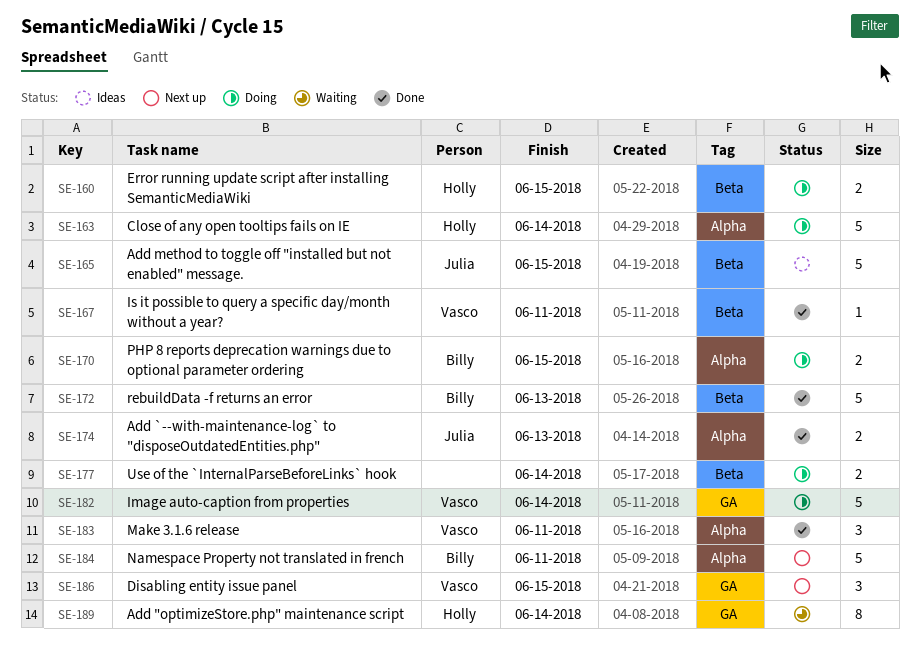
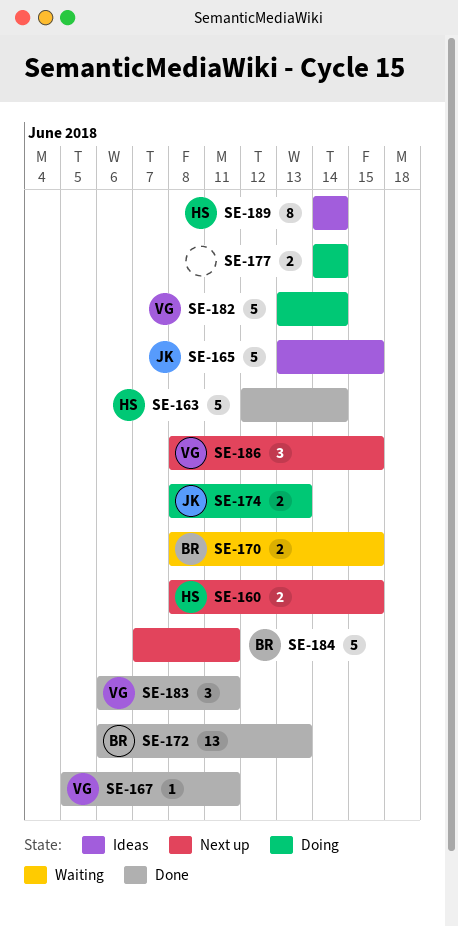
SE-160, status: Doing -> Next up
SE-163, status: Doing -> Done
SE-170, status: Doing -> Waiting
SE-172, estimate: 5 -> 13
SE-174, status: Done -> Doing
SE-189, status: Waiting -> Ideas

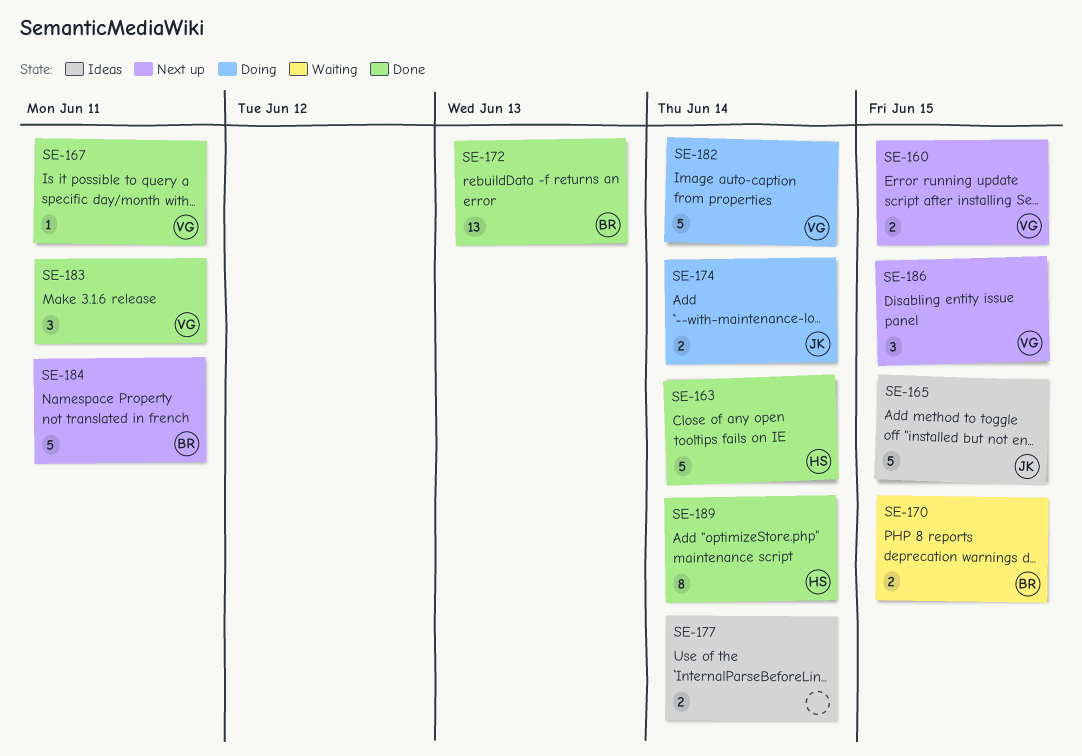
SE-160, owner: HS -> VG
SE-174, due: Jun 13 -> Jun 14
SE-177, status: Doing -> Ideas
SE-189, status: Ideas -> Done

